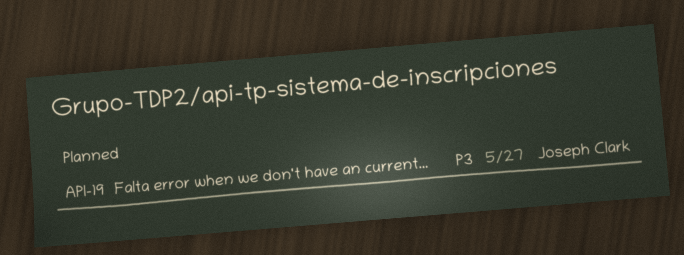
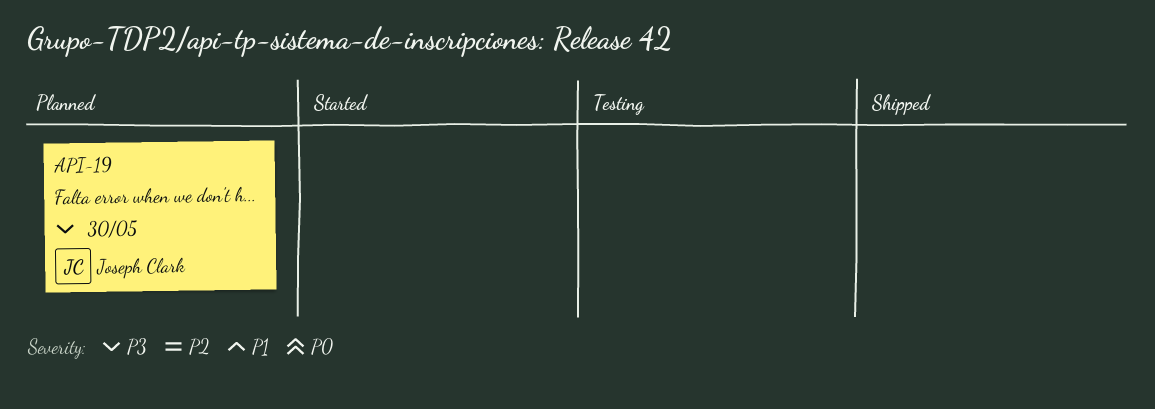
API-19, due: May 27 -> May 30

